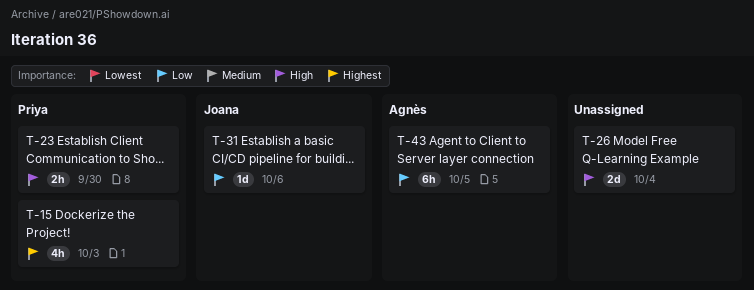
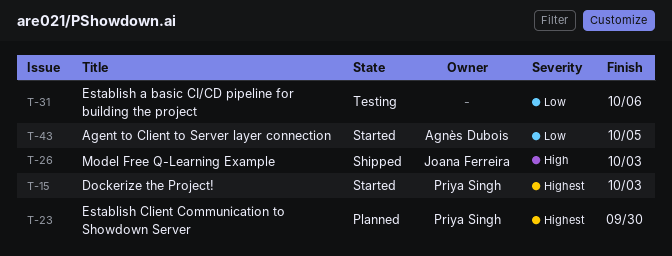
T-23, priority: High -> Highest
T-26, owner: none -> Joana Ferreira
T-26, due: Oct 4 -> Oct 3
T-31, owner: Joana Ferreira -> none

